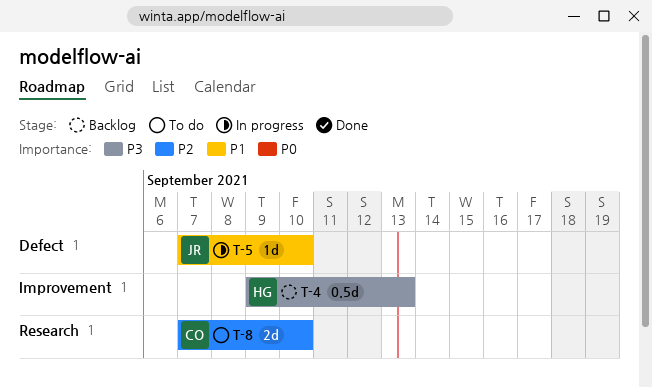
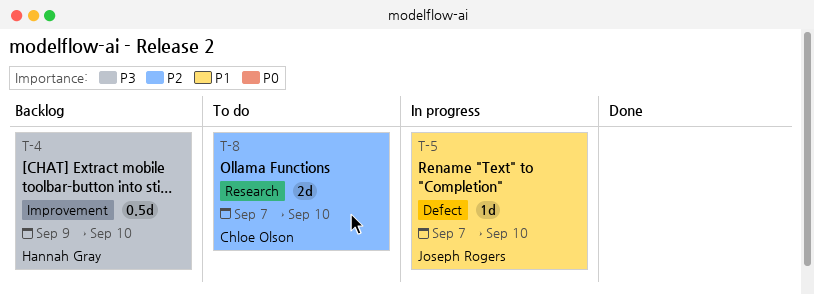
T-4, due: Sep 13 -> Sep 10

